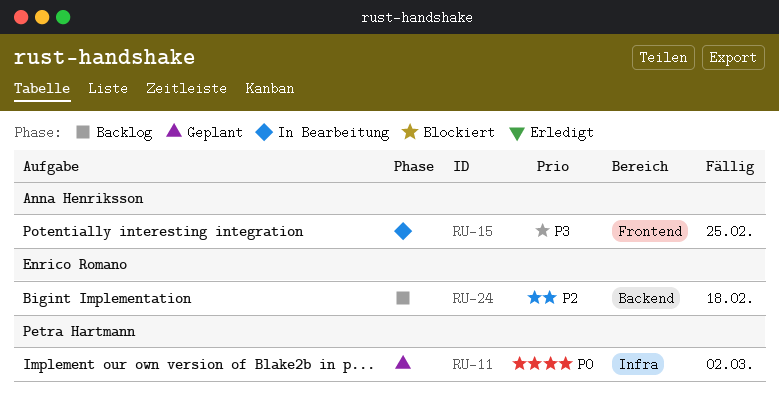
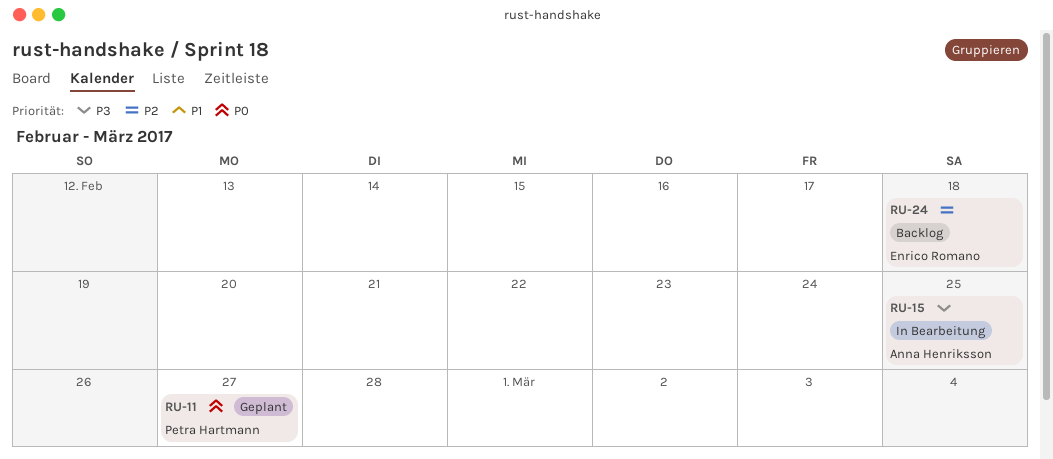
RU-11, due: Mar 2 -> Feb 27

